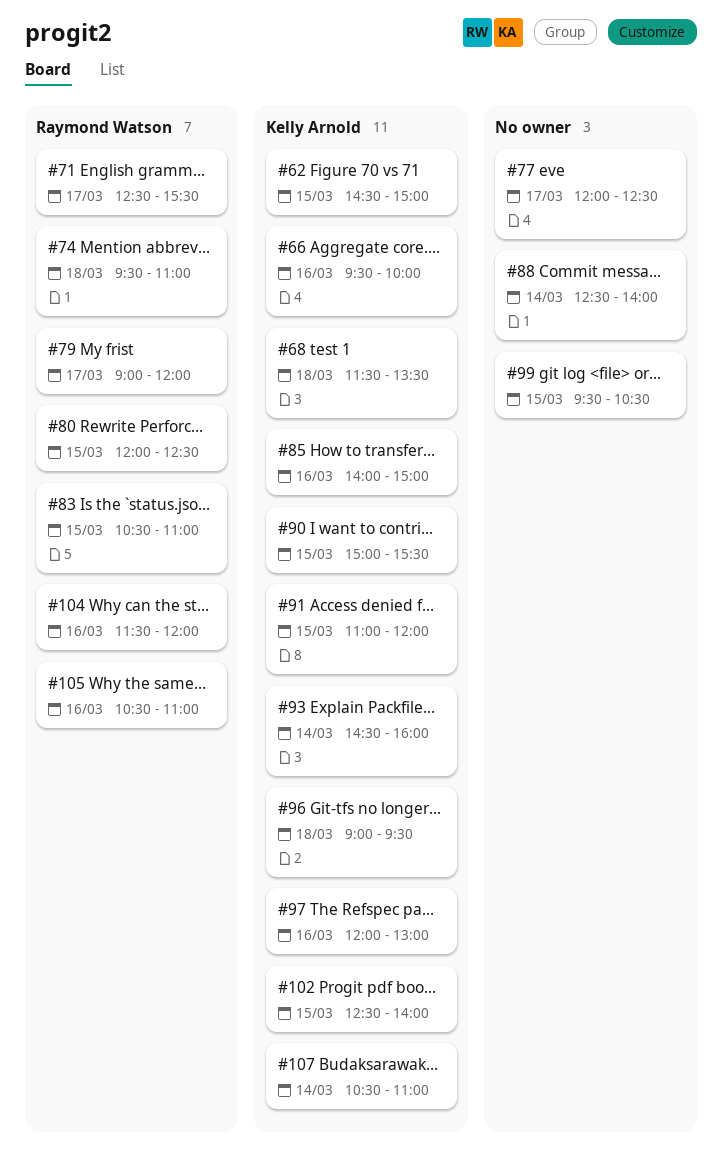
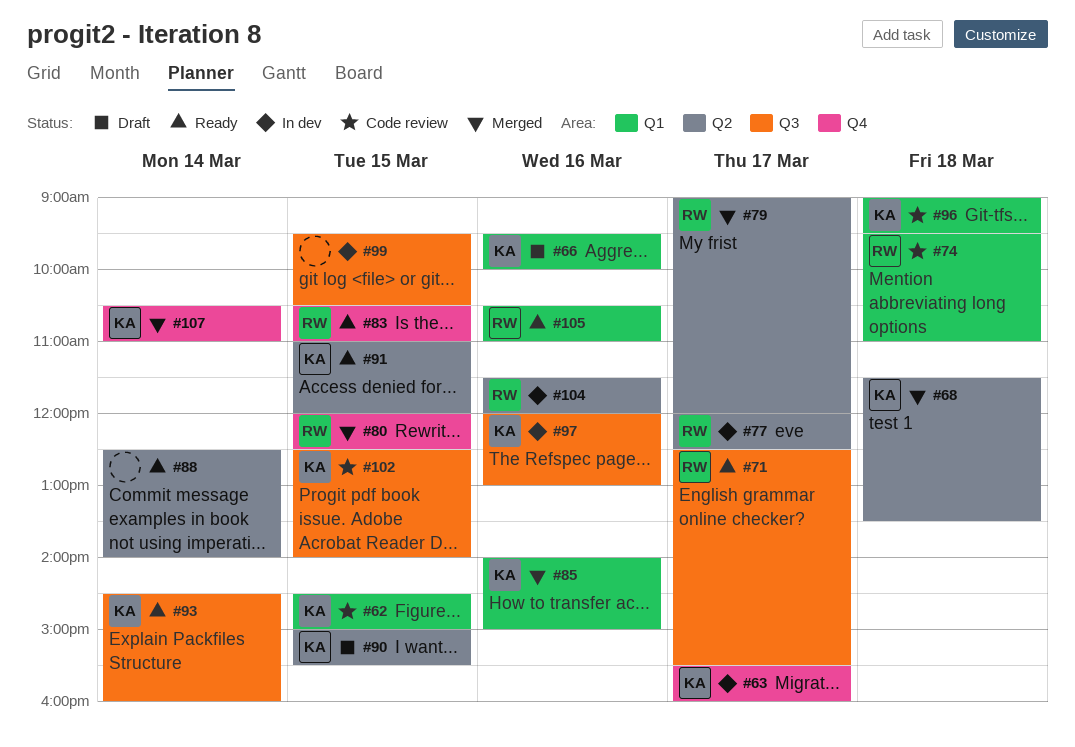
#63: none -> present
#77, owner: none -> Raymond Watson

